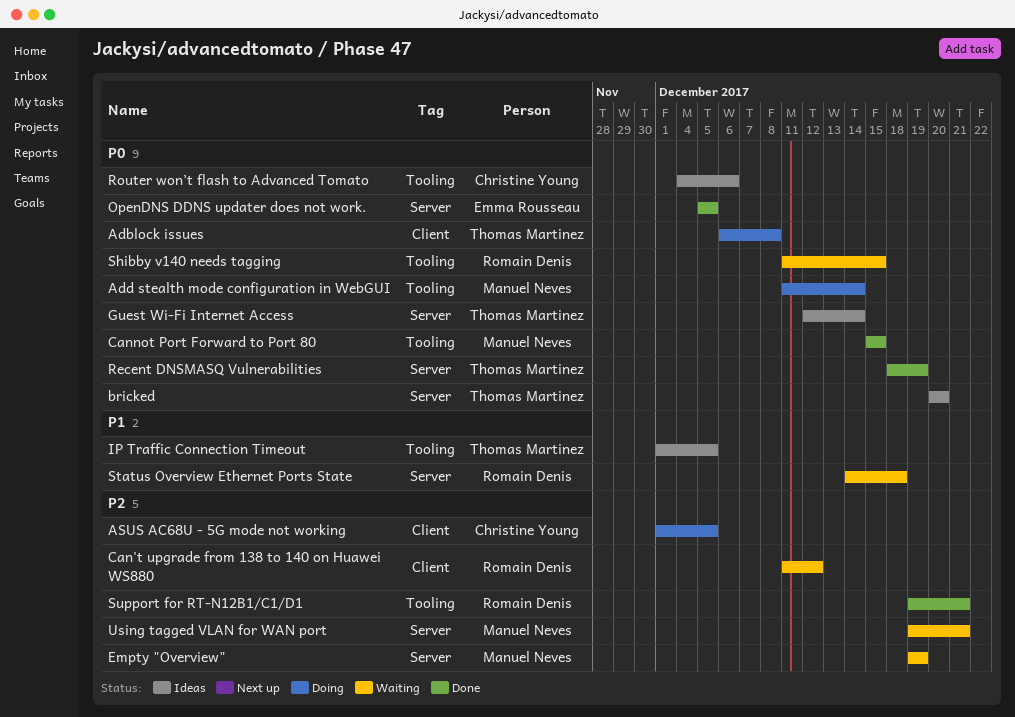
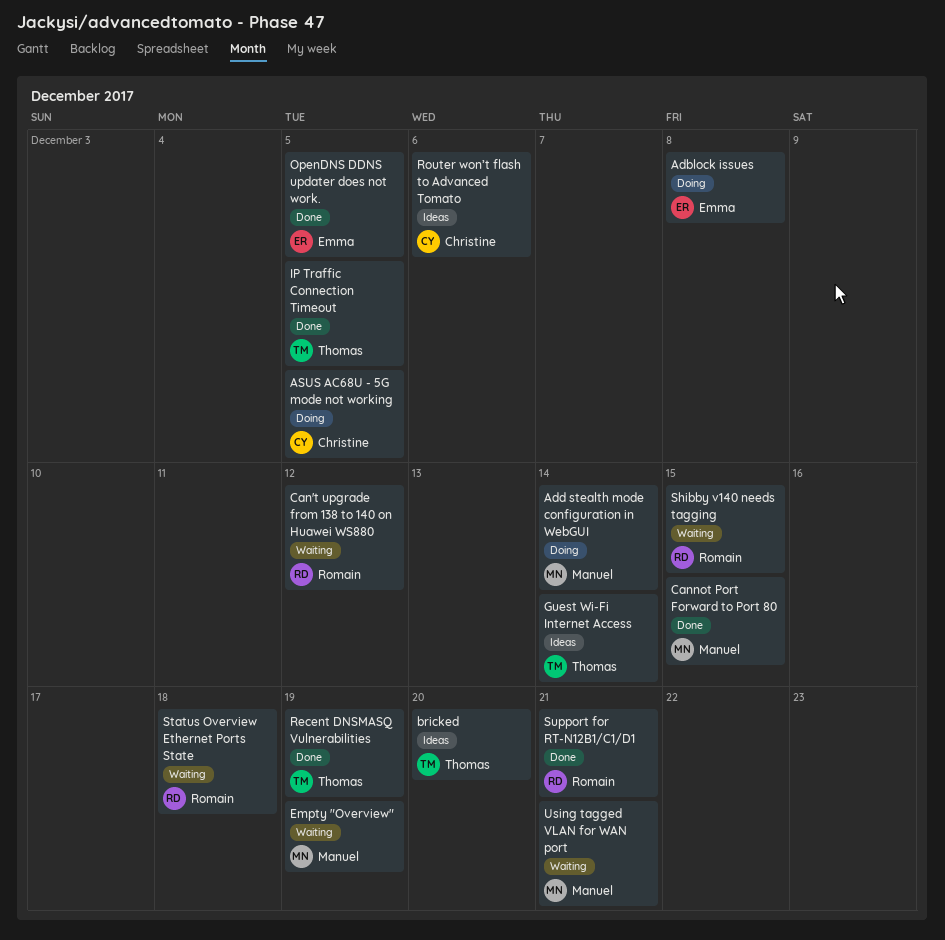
Adblock issues, owner: Thomas Martinez -> Emma Rousseau
IP Traffic Connection Timeout, status: Ideas -> Done

